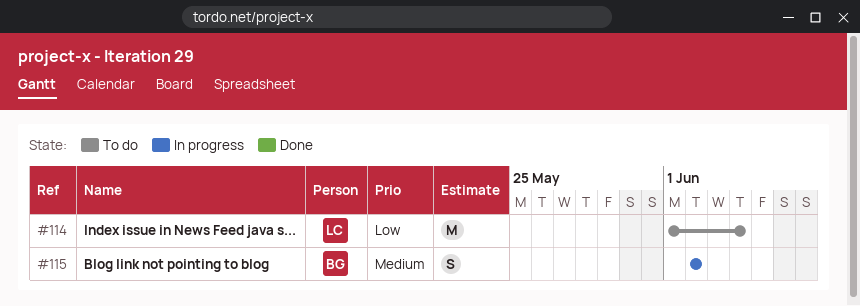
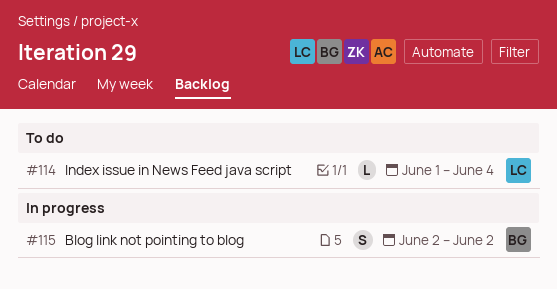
#114, estimate: M -> L

